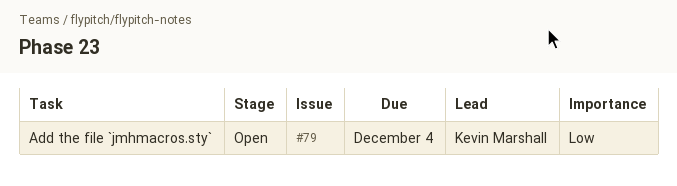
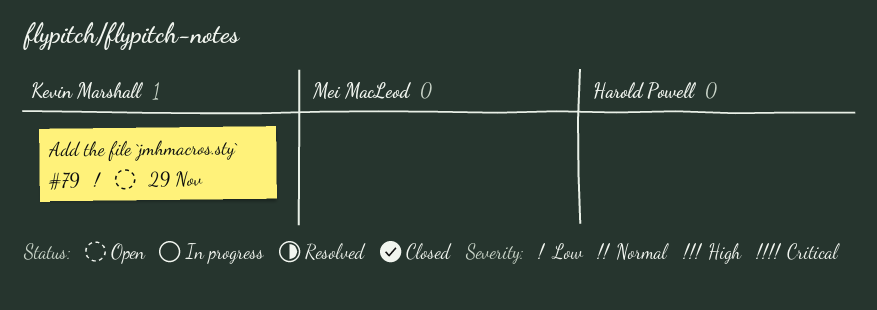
#79, due: Dec 4 -> Nov 29

